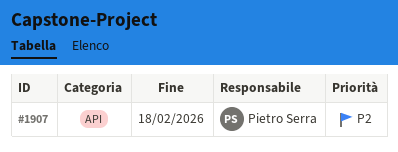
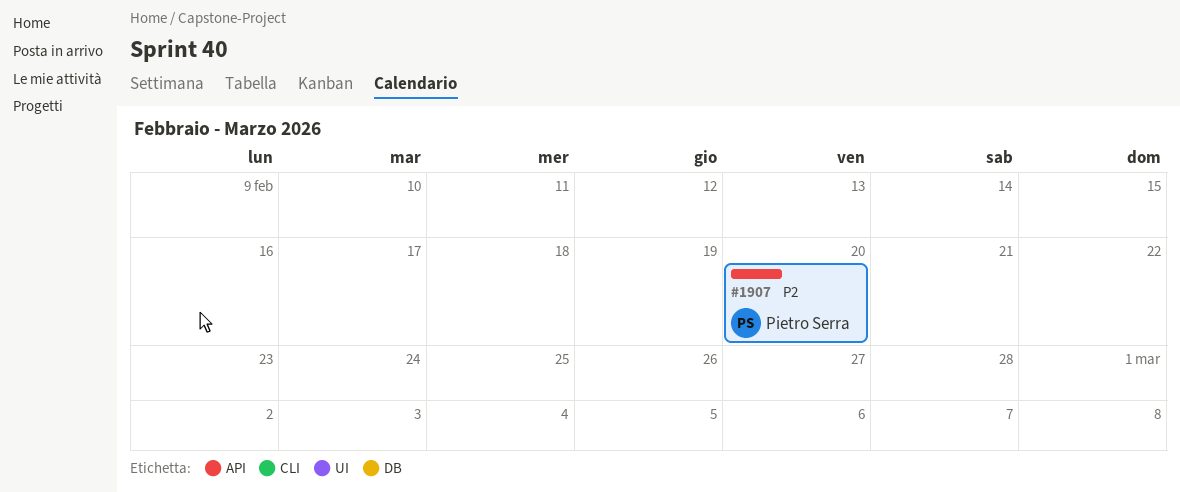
#1907, due: Feb 18 -> Feb 20

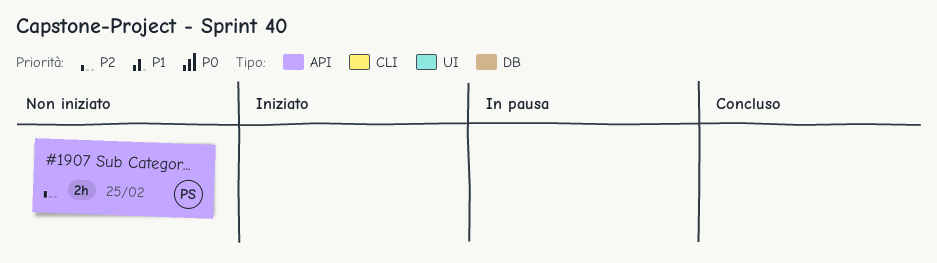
#1907, due: Feb 20 -> Feb 25

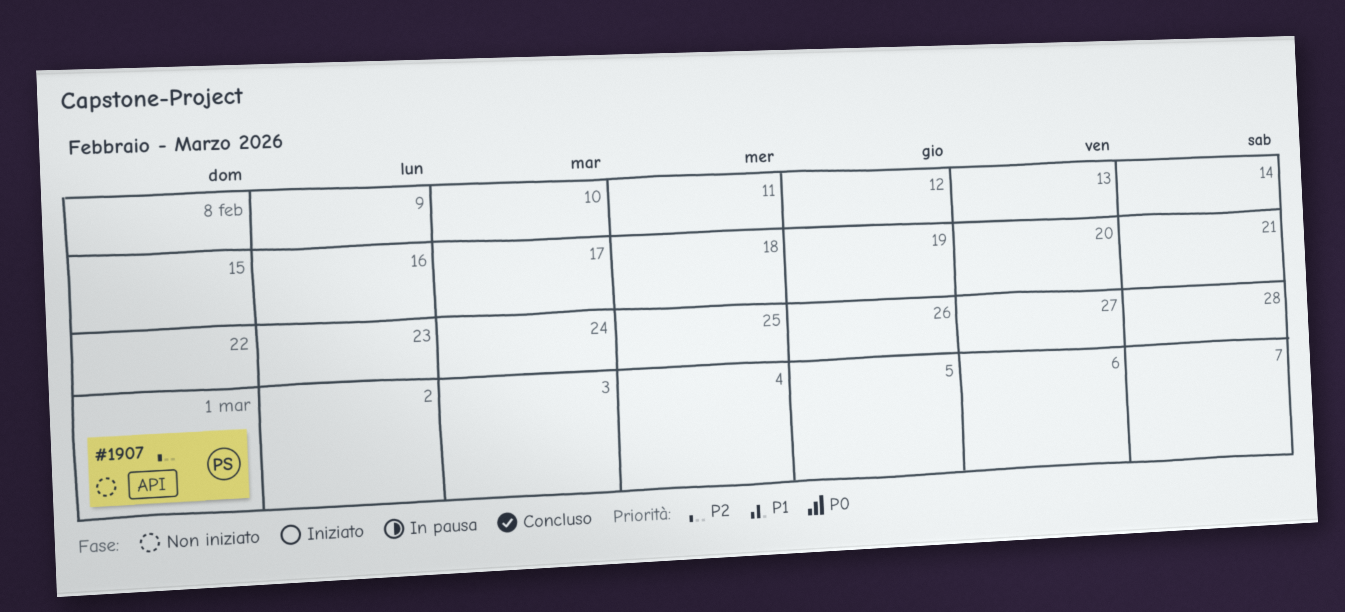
#1907, due: Feb 25 -> Mar 1

